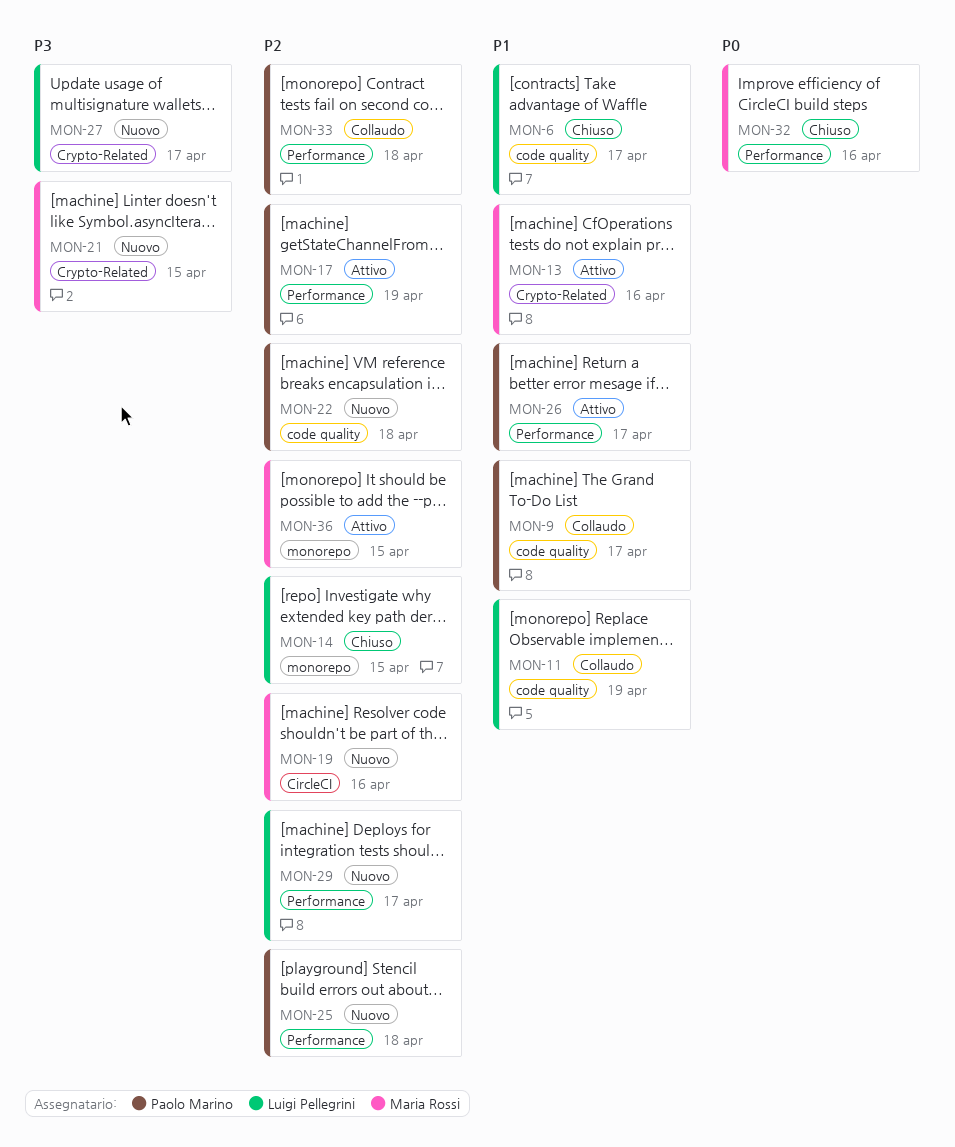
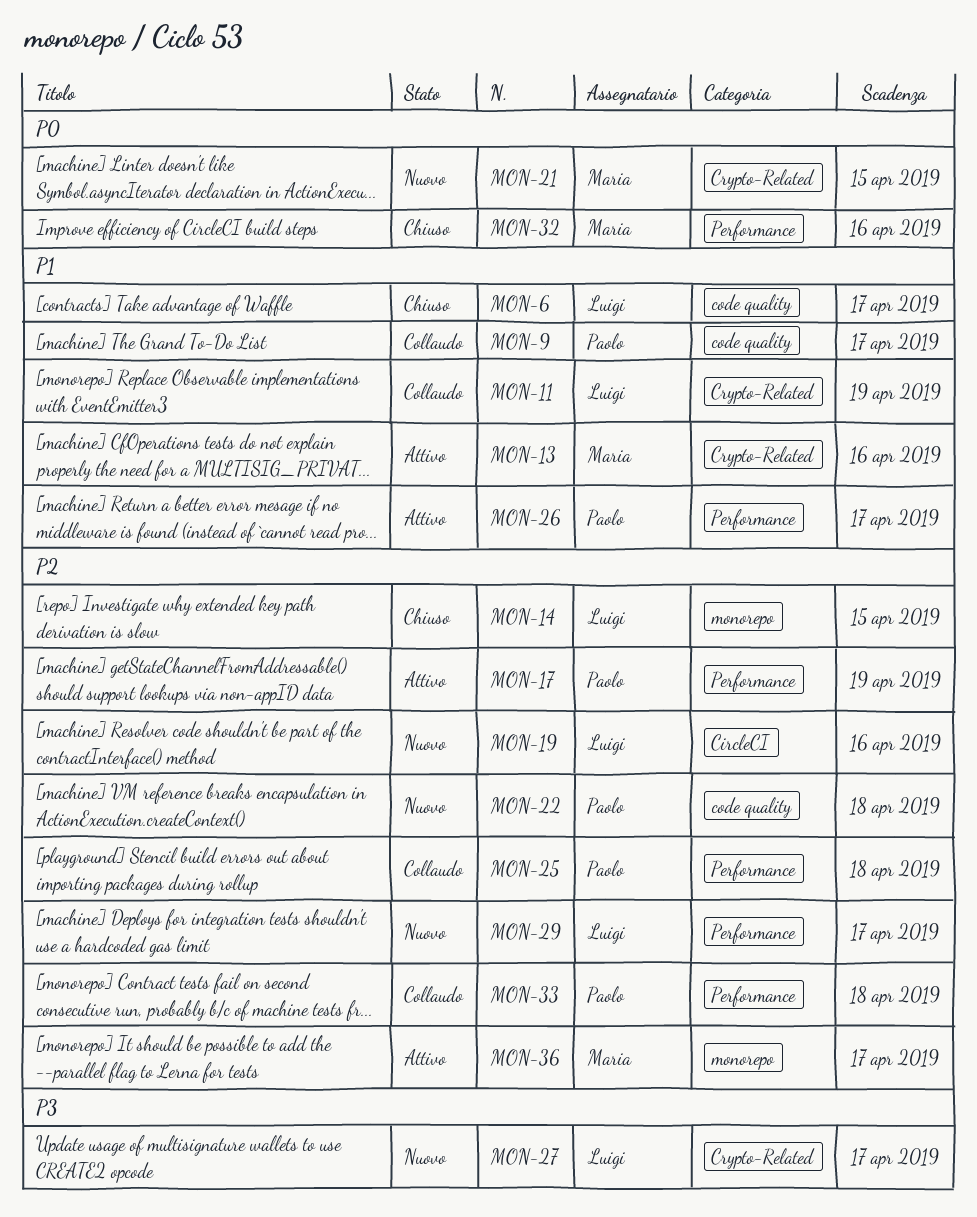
MON-11, label: code quality -> Crypto-Related
MON-19, owner: Maria Rossi -> Luigi Pellegrini
MON-21, priority: P3 -> P0
MON-25, status: Nuovo -> Collaudo
MON-36, due: Apr 15 -> Apr 17

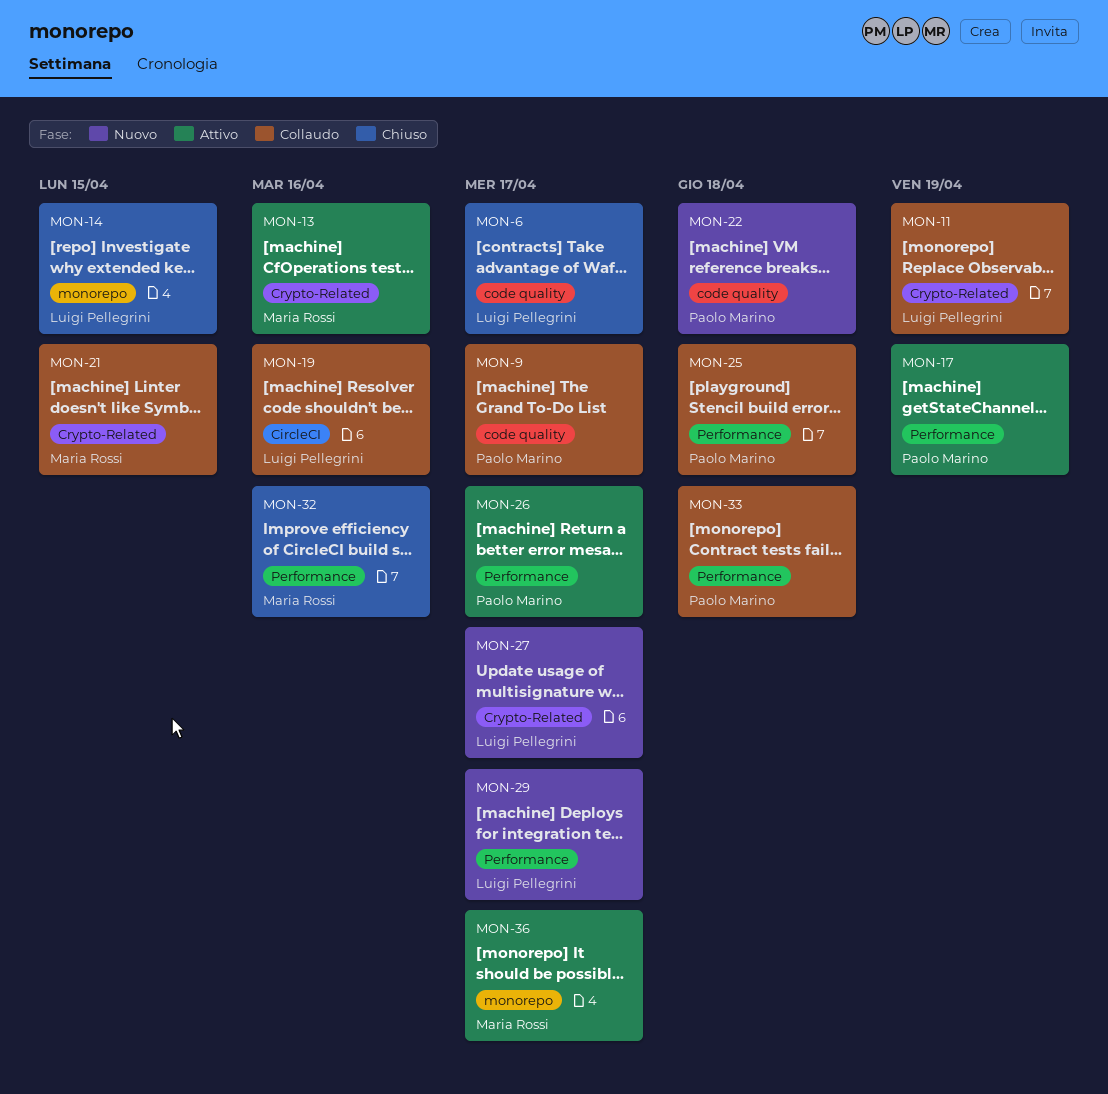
MON-19, status: Nuovo -> Collaudo
MON-21, status: Nuovo -> Collaudo

